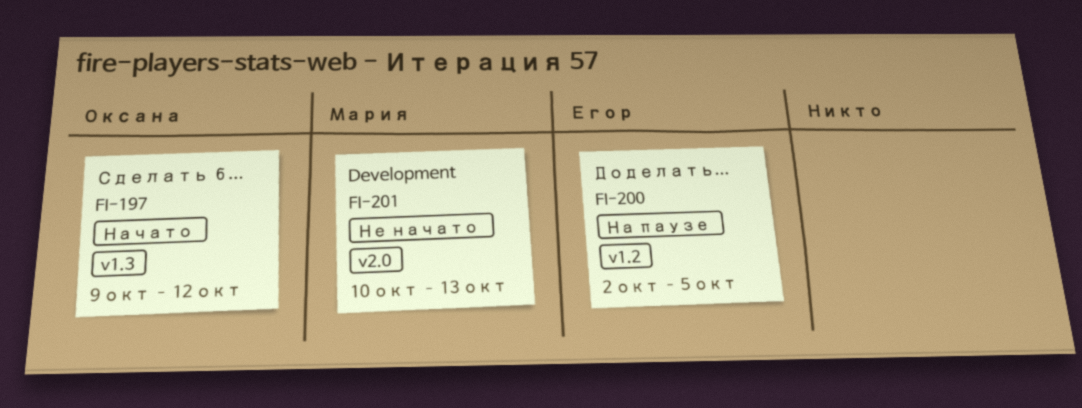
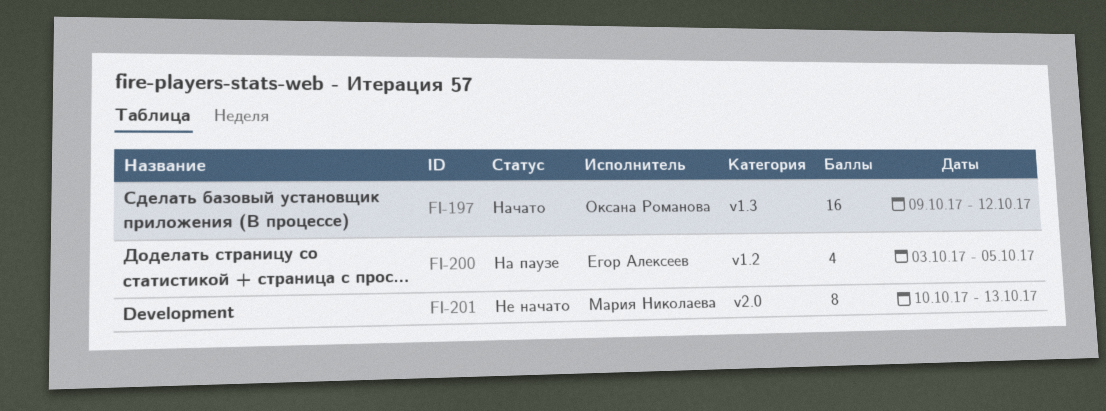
FI-200, start: Oct 2 -> Oct 3

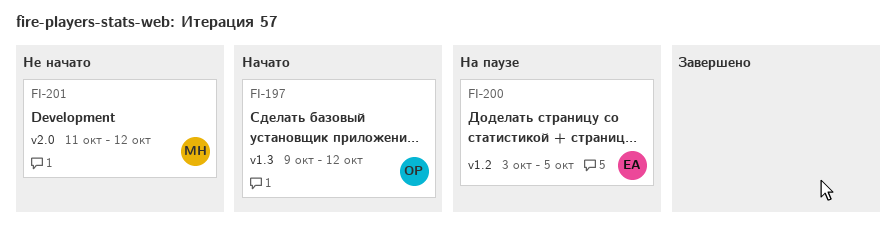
FI-201, start: Oct 10 -> Oct 11
FI-201, due: Oct 13 -> Oct 12

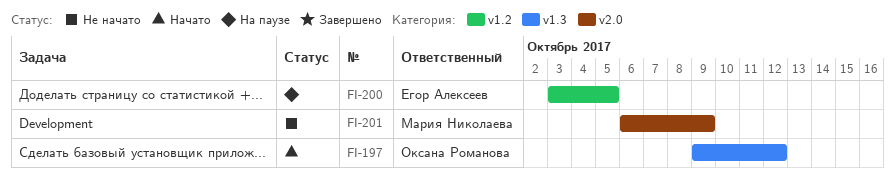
FI-201, start: Oct 11 -> Oct 6
FI-201, due: Oct 12 -> Oct 9

